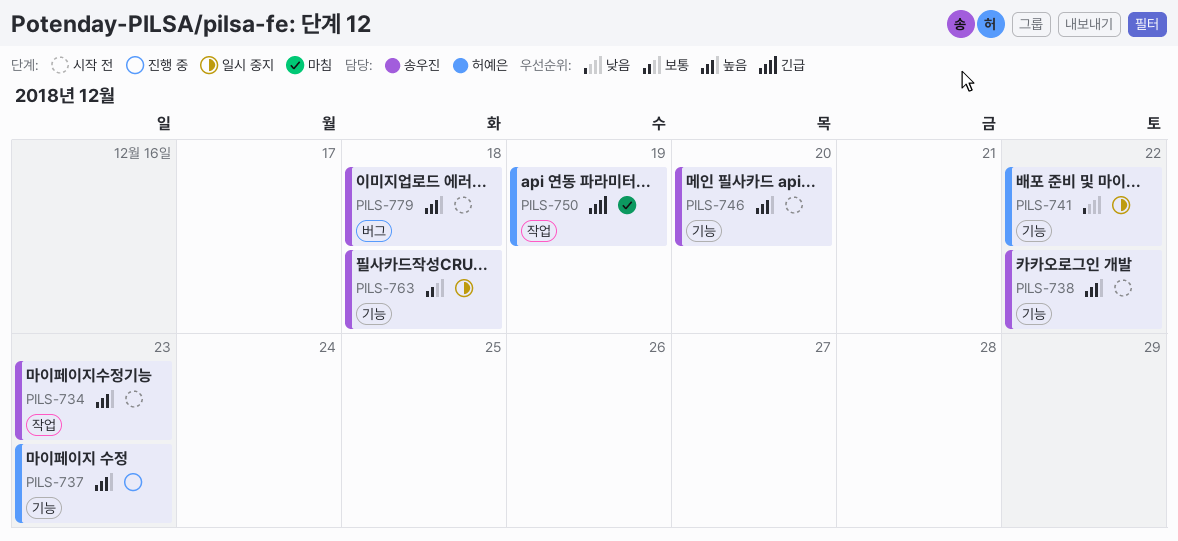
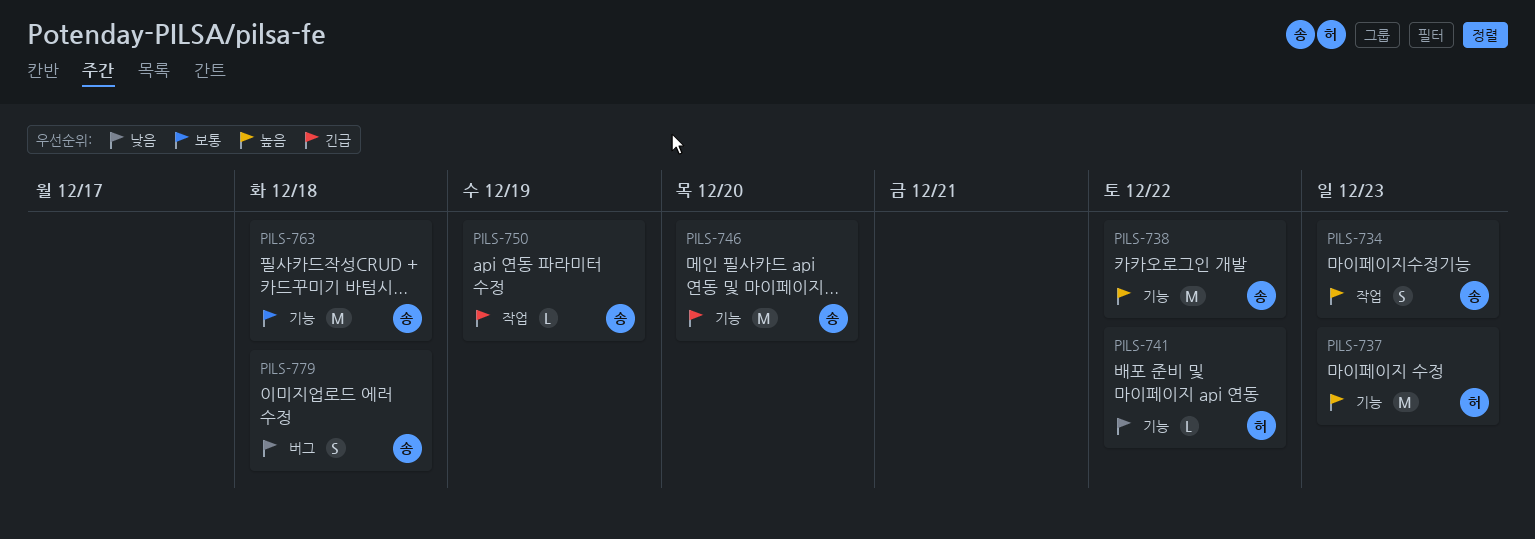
PILS-746, priority: 높음 -> 긴급
PILS-750, owner: 허예은 -> 송우진
PILS-779, priority: 높음 -> 낮음

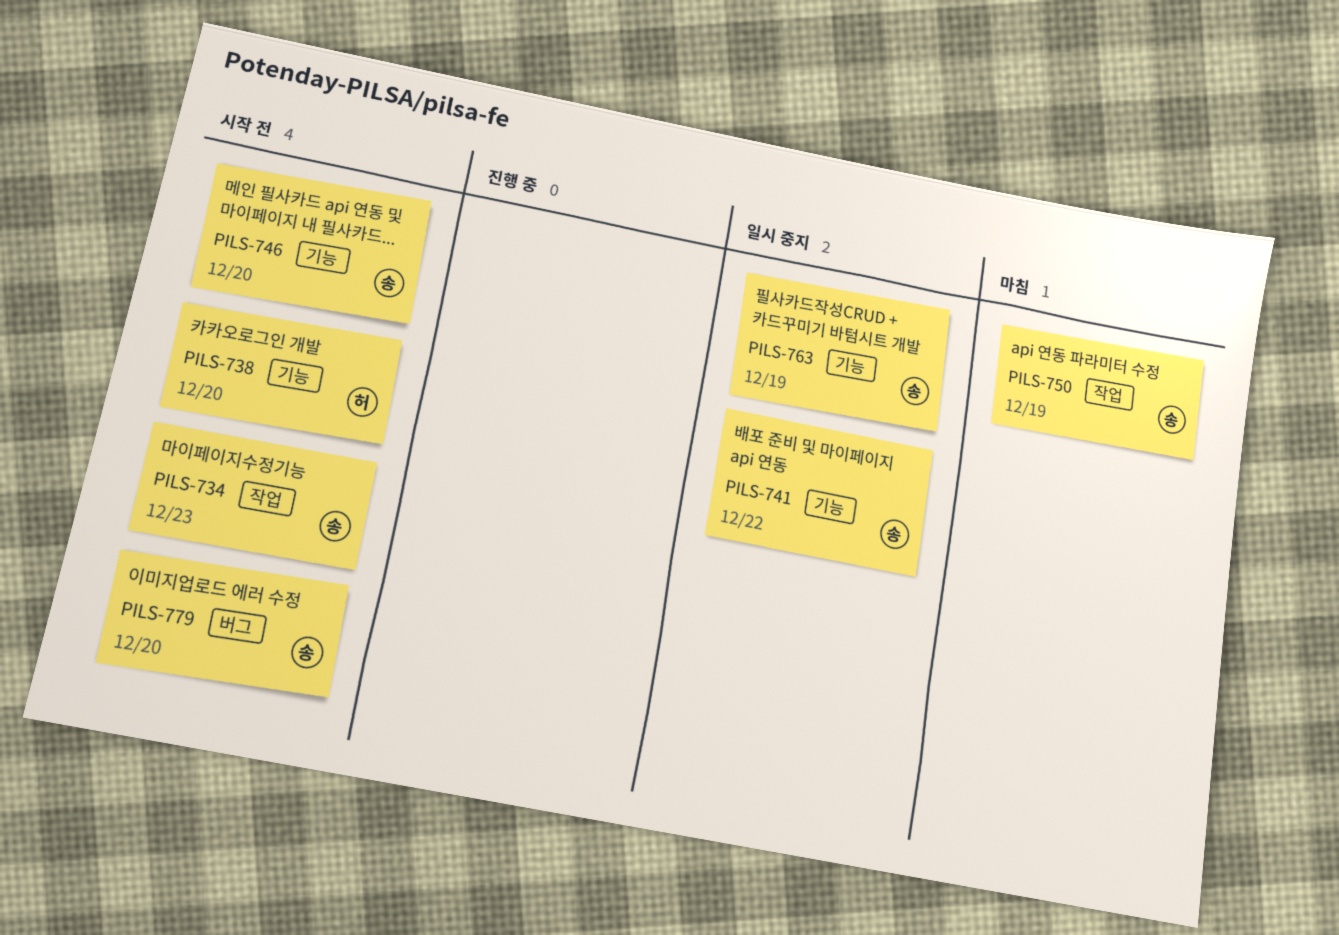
PILS-737: present -> none
PILS-738, owner: 송 -> 허
PILS-738, due: Dec 22 -> Dec 20
PILS-741, owner: 허 -> 송
PILS-763, due: Dec 18 -> Dec 19
PILS-779, due: Dec 18 -> Dec 20

